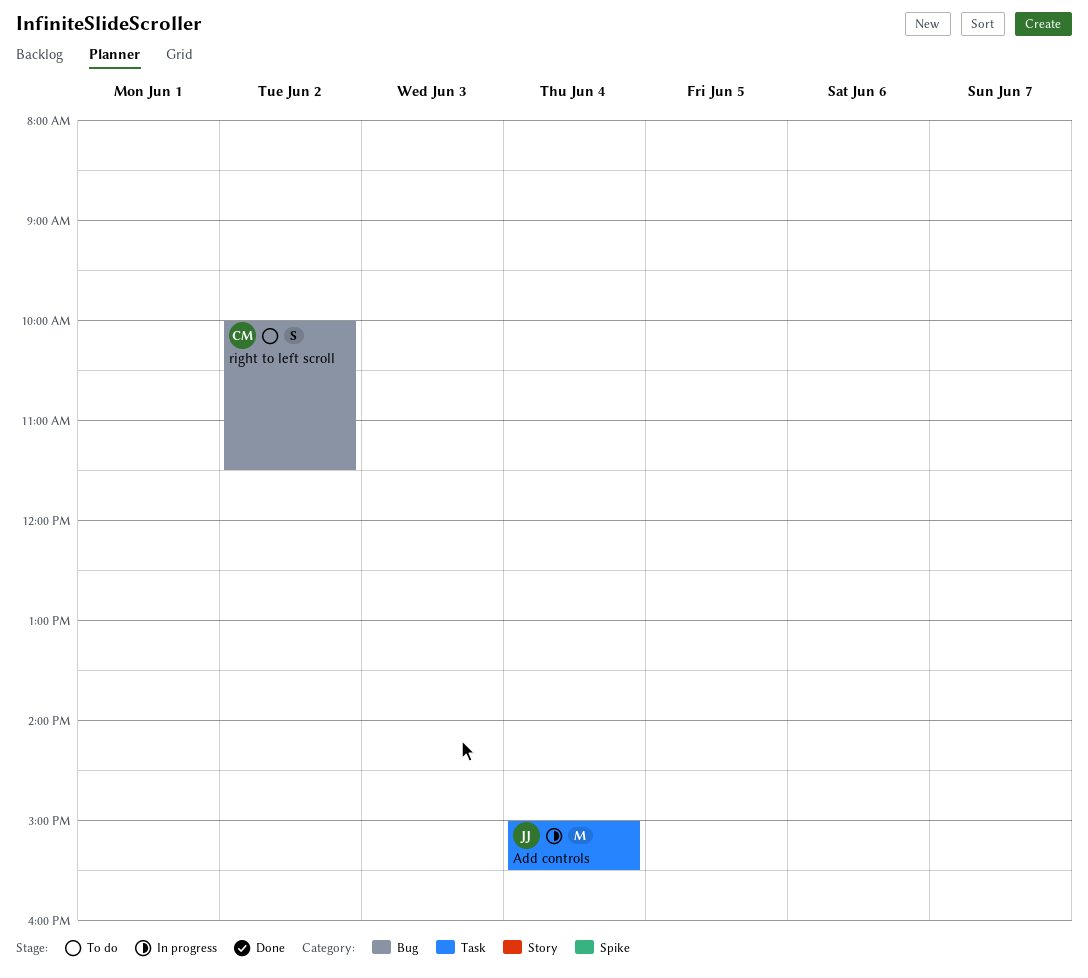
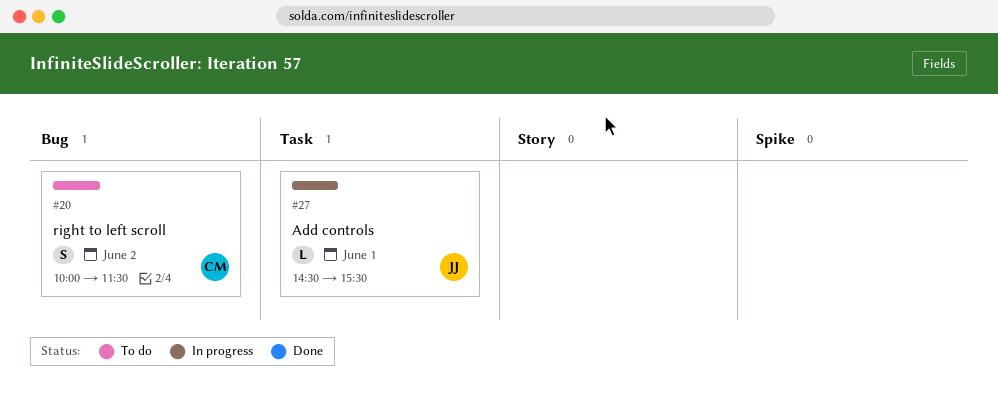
Add controls, estimate: M -> L
Add controls, day: Jun 4 -> Jun 1
Add controls, begins: 15:00 -> 14:30

